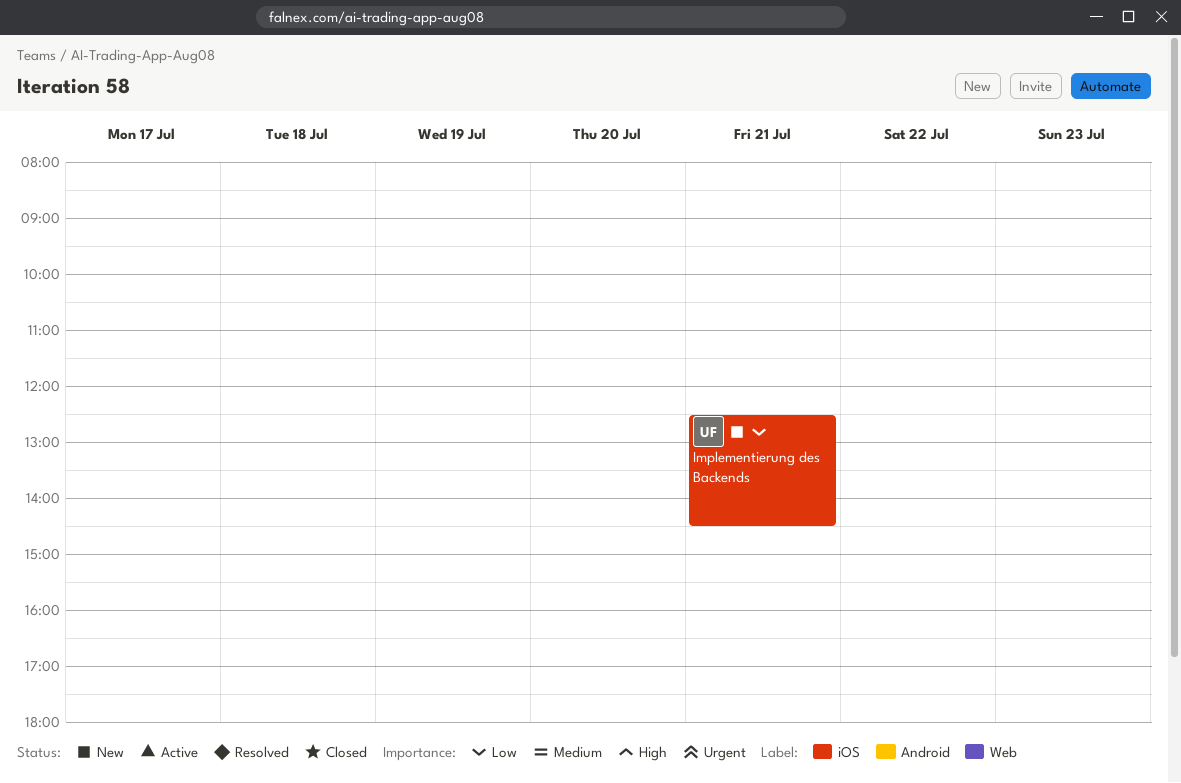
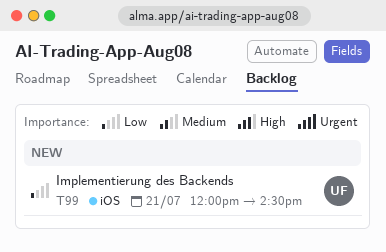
Implementierung des Backends, begins: 12:30 -> 12:00

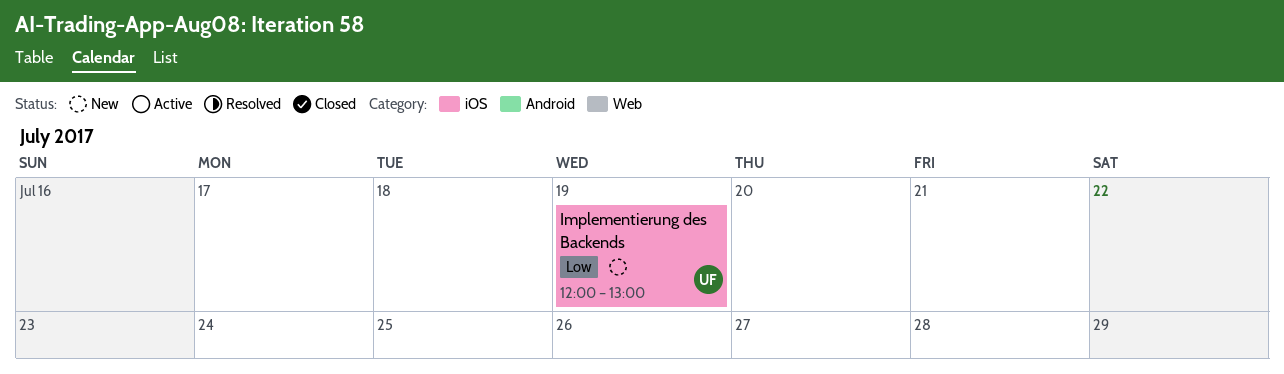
Implementierung des Backends, day: Jul 21 -> Jul 19
Implementierung des Backends, ends: 14:30 -> 13:00

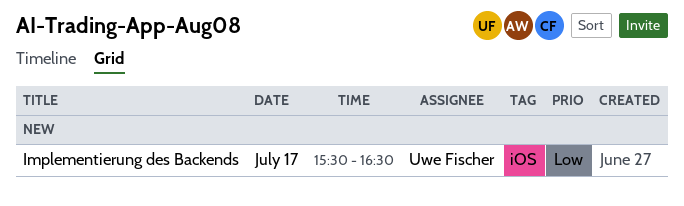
Implementierung des Backends, day: Jul 19 -> Jul 17
Implementierung des Backends, begins: 12:00 -> 15:30
Implementierung des Backends, ends: 13:00 -> 16:30

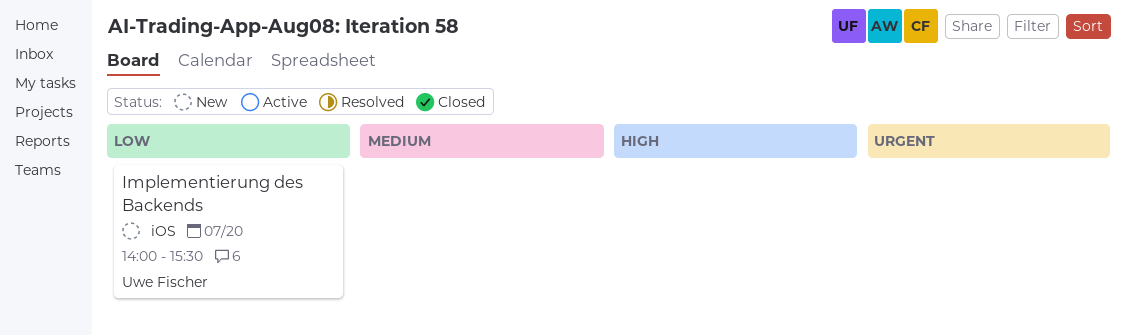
Implementierung des Backends, day: Jul 17 -> Jul 20
Implementierung des Backends, begins: 15:30 -> 14:00
Implementierung des Backends, ends: 16:30 -> 15:30

